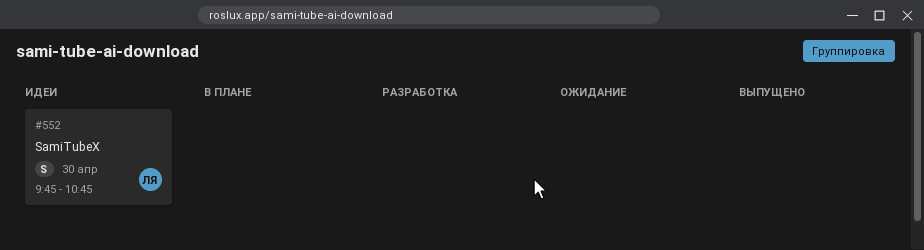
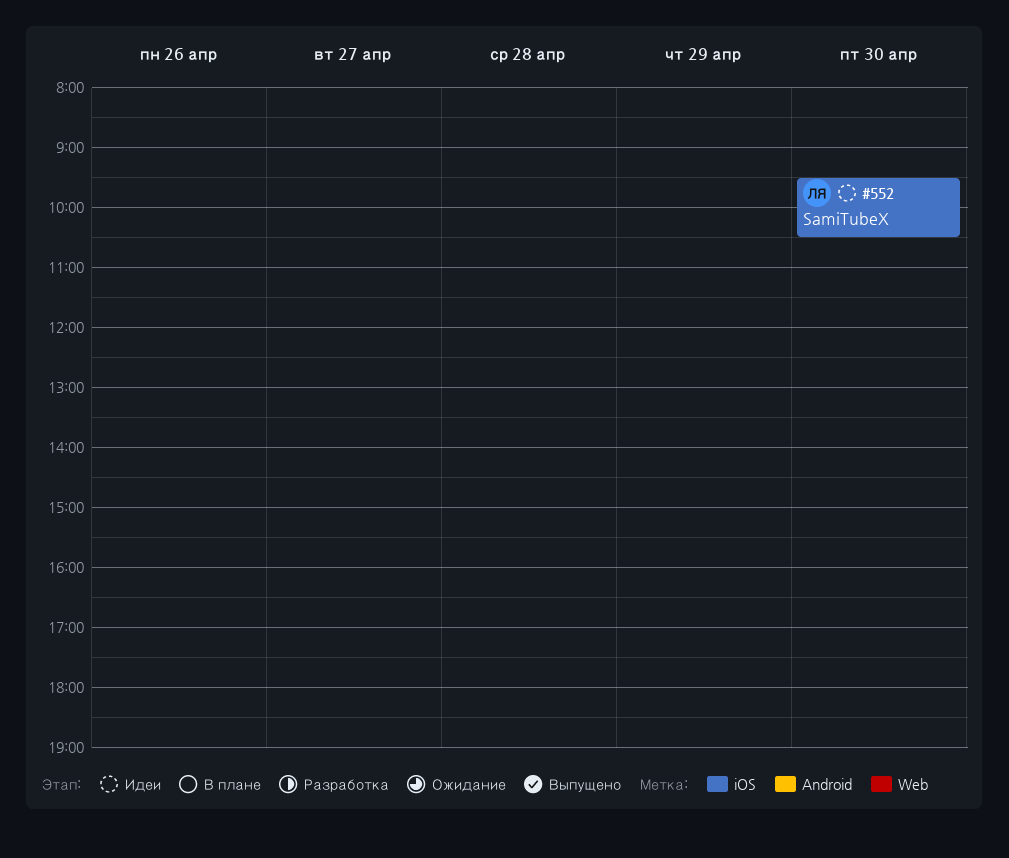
#552, begins: 09:45 -> 09:30
#552, ends: 10:45 -> 10:30

